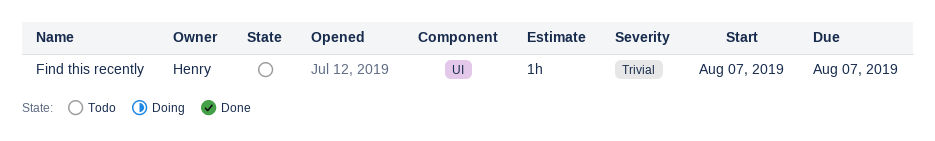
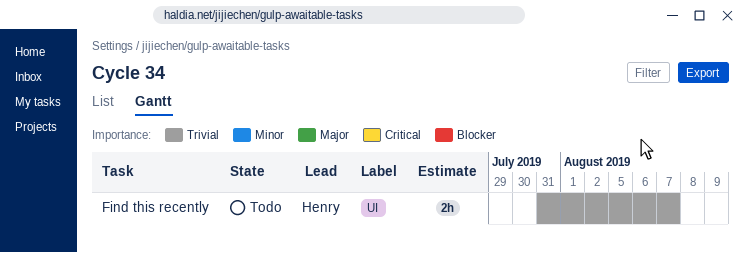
Find this recently, estimate: 1h -> 2h
Find this recently, start: Aug 7 -> Jul 31

